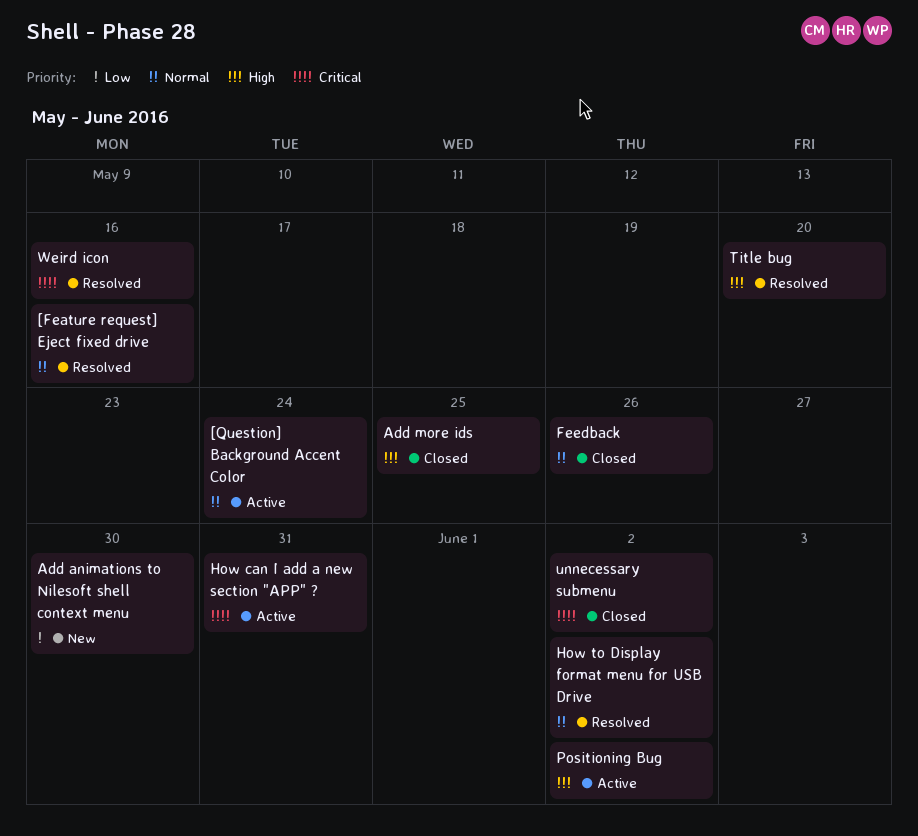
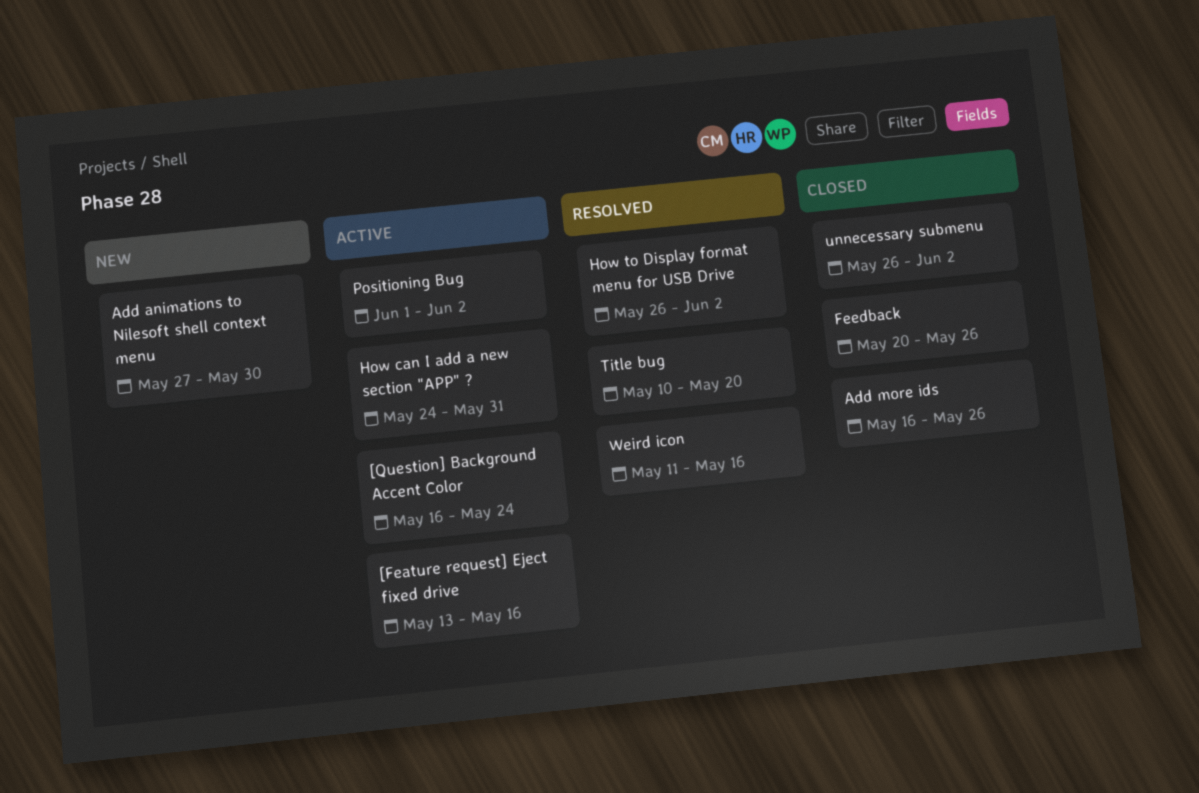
[Feature request] Eject fixed drive, status: Resolved -> Active
Add more ids, due: May 25 -> May 26

